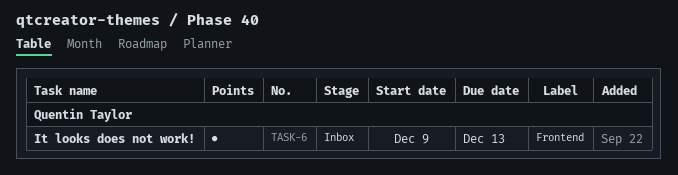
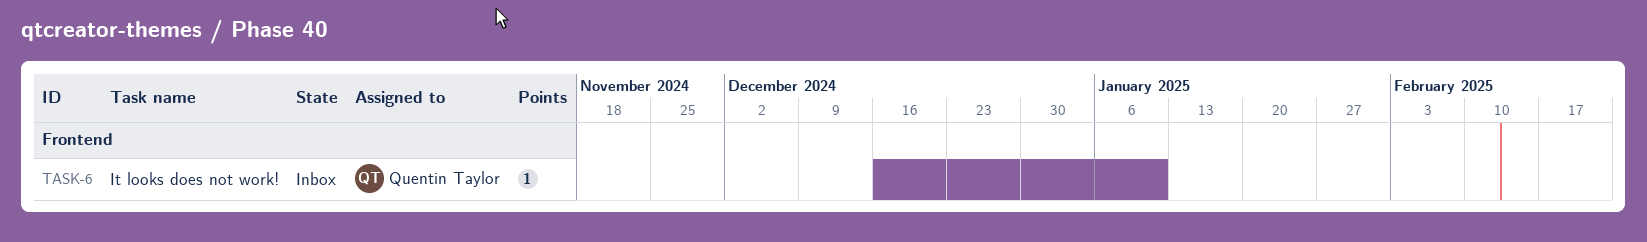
TASK-6, start: Dec 9 -> Dec 16
TASK-6, due: Dec 13 -> Jan 10

